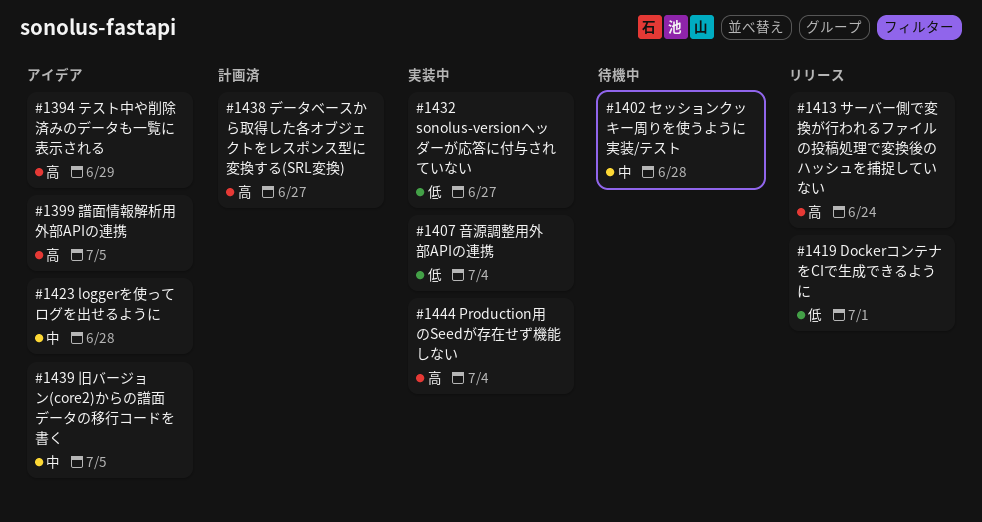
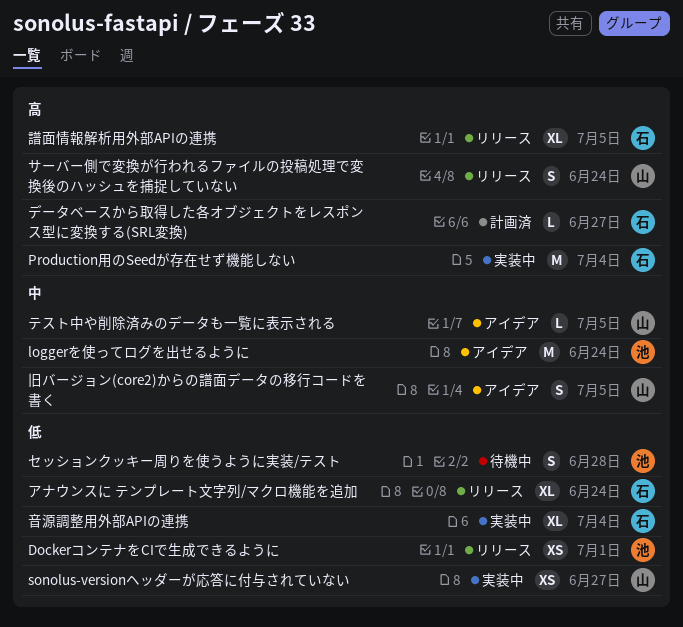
loggerを使ってログを出せるように, due: Jun 28 -> Jun 24
アナウンスに テンプレート文字列/マクロ機能を追加: none -> present
セッションクッキー周りを使うように実装/テスト, priority: 中 -> 低
テスト中や削除済みのデータも一覧に表示される, priority: 高 -> 中
テスト中や削除済みのデータも一覧に表示される, due: Jun 29 -> Jul 5
譜面情報解析用外部APIの連携, status: アイデア -> リリース

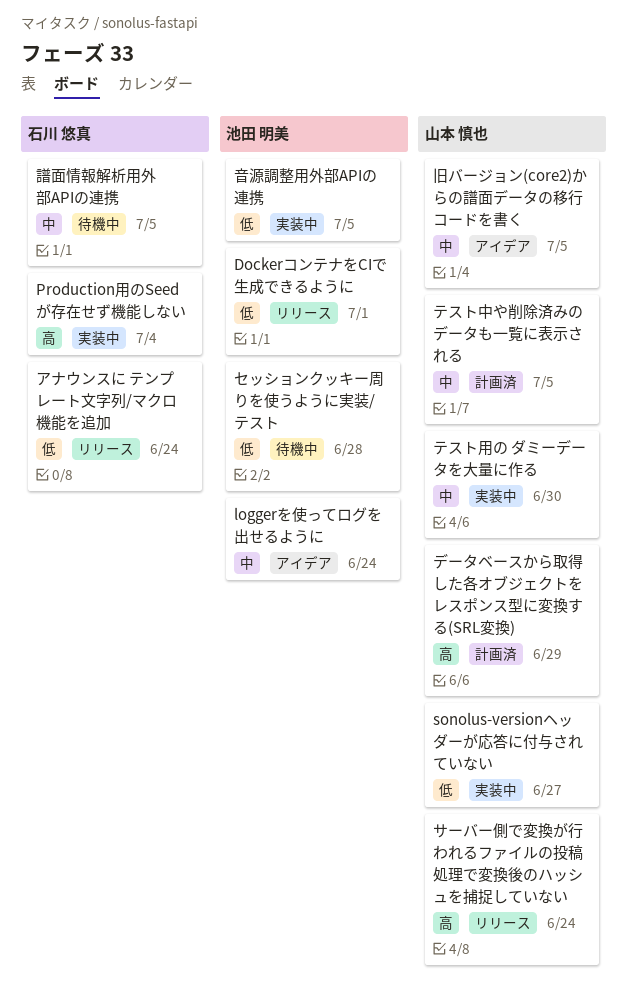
テスト中や削除済みのデータも一覧に表示される, status: アイデア -> 計画済
テスト用の ダミーデータを大量に作る: none -> present
データベースから取得した各オブジェクトをレスポンス型に変換する(SRL変換), owner: 石川 悠真 -> 山本 慎也
データベースから取得した各オブジェクトをレスポンス型に変換する(SRL変換), due: Jun 27 -> Jun 29
譜面情報解析用外部APIの連携, status: リリース -> 待機中
譜面情報解析用外部APIの連携, priority: 高 -> 中
音源調整用外部APIの連携, owner: 石川 悠真 -> 池田 明美
音源調整用外部APIの連携, due: Jul 4 -> Jul 5

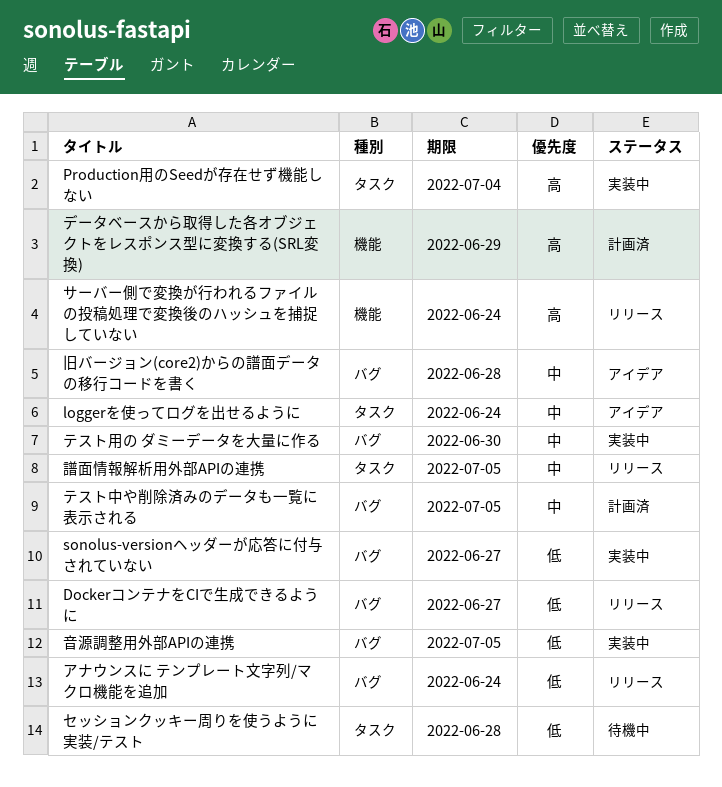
DockerコンテナをCIで生成できるように, due: Jul 1 -> Jun 27
旧バージョン(core2)からの譜面データの移行コードを書く, due: Jul 5 -> Jun 28
譜面情報解析用外部APIの連携, status: 待機中 -> リリース

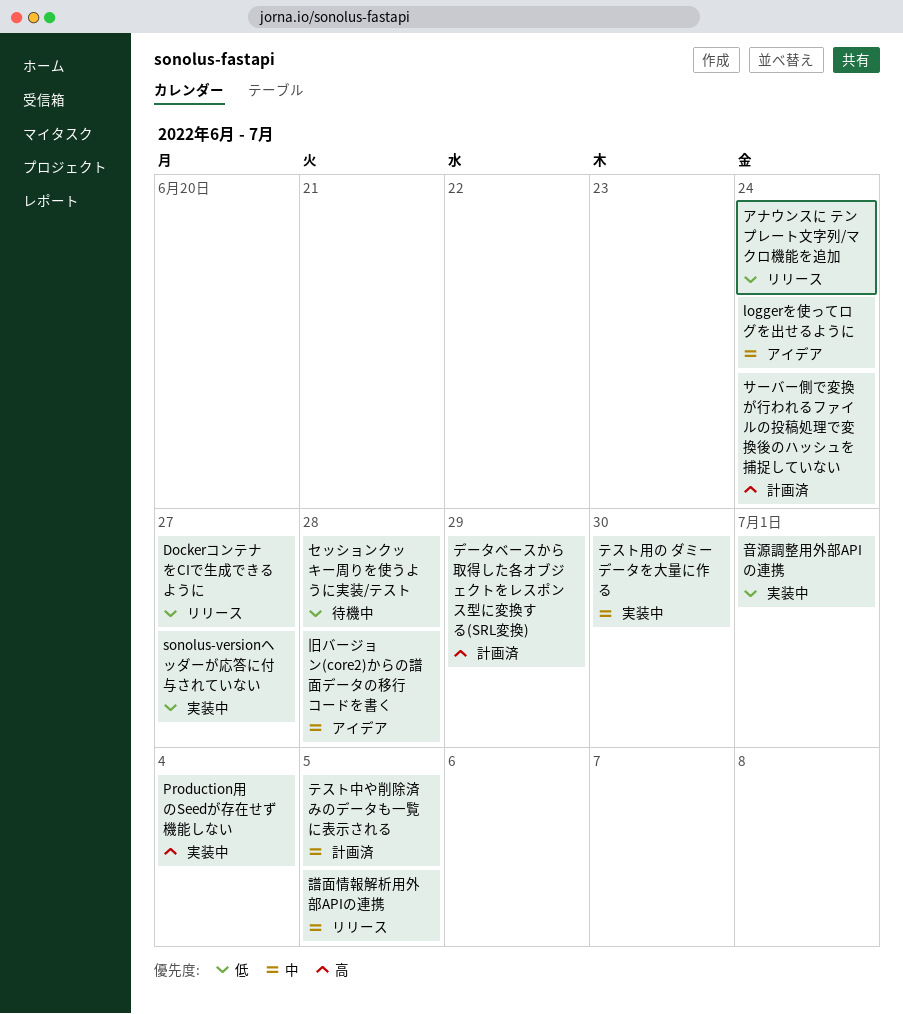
サーバー側で変換が行われるファイルの投稿処理で変換後のハッシュを捕捉していない, status: リリース -> 計画済
音源調整用外部APIの連携, due: Jul 5 -> Jul 1

